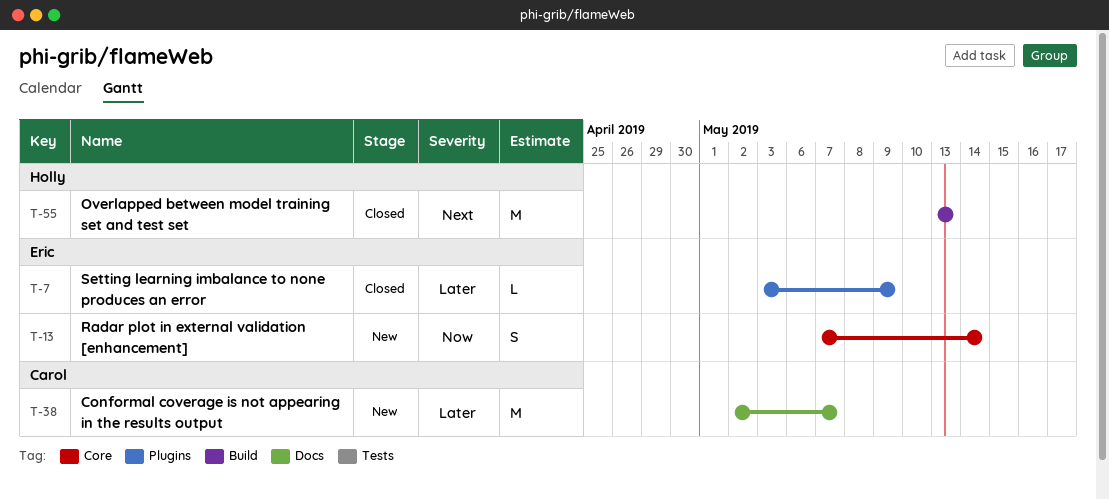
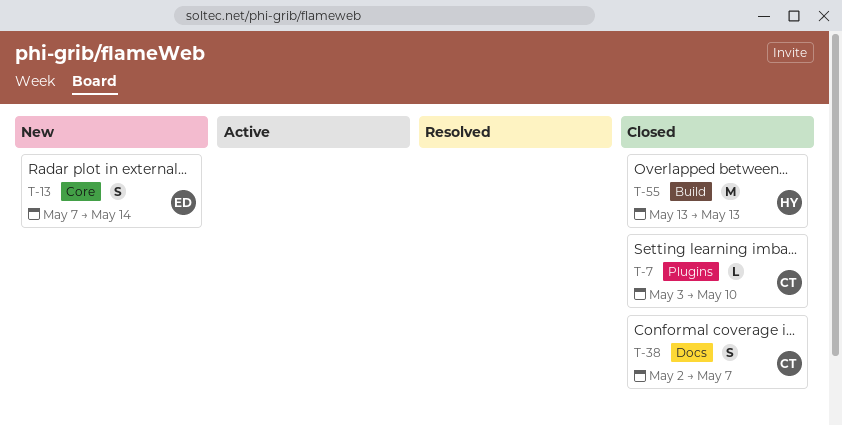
T-7, owner: Eric -> Carol
T-7, due: May 9 -> May 10
T-38, status: New -> Closed
T-38, estimate: M -> S

